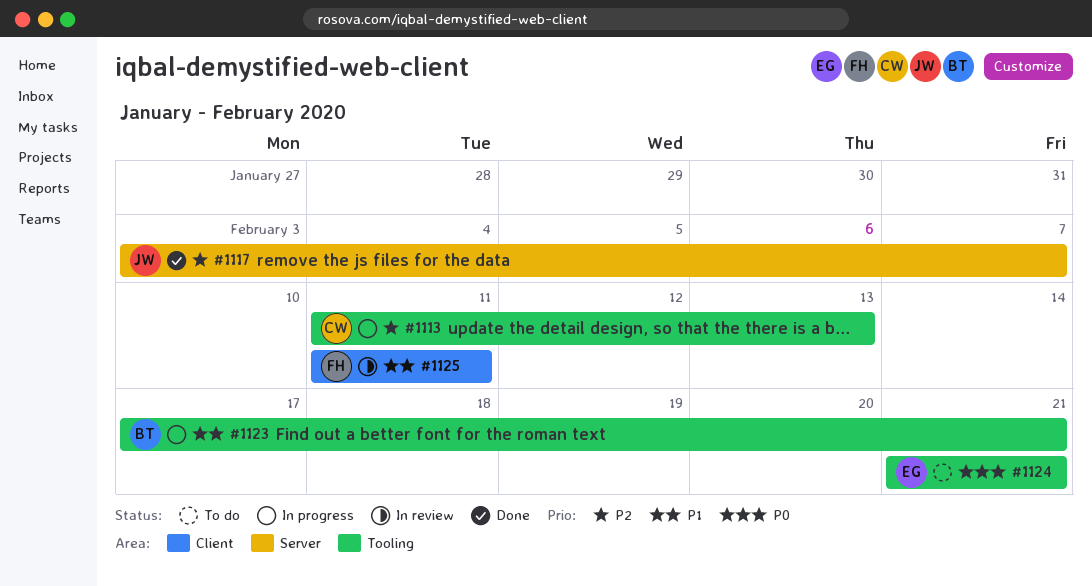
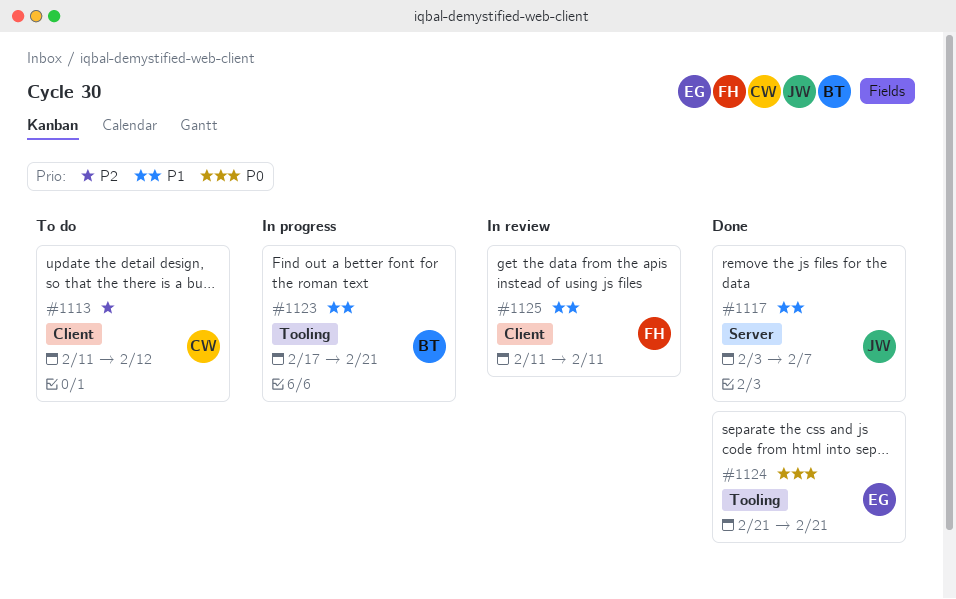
#1113, status: In progress -> To do
#1113, label: Tooling -> Client
#1113, due: Feb 13 -> Feb 12
#1117, priority: P2 -> P1
#1124, status: To do -> Done

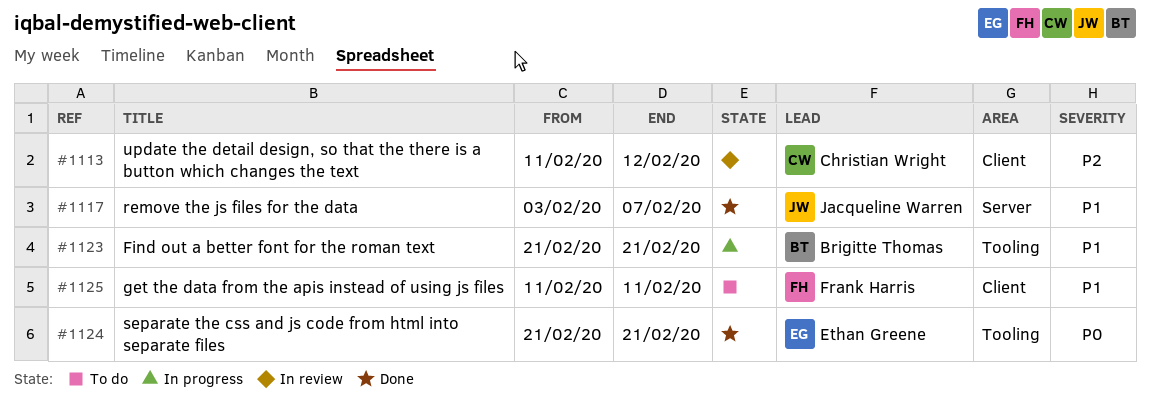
#1113, status: To do -> In review
#1123, start: Feb 17 -> Feb 21
#1125, status: In review -> To do

